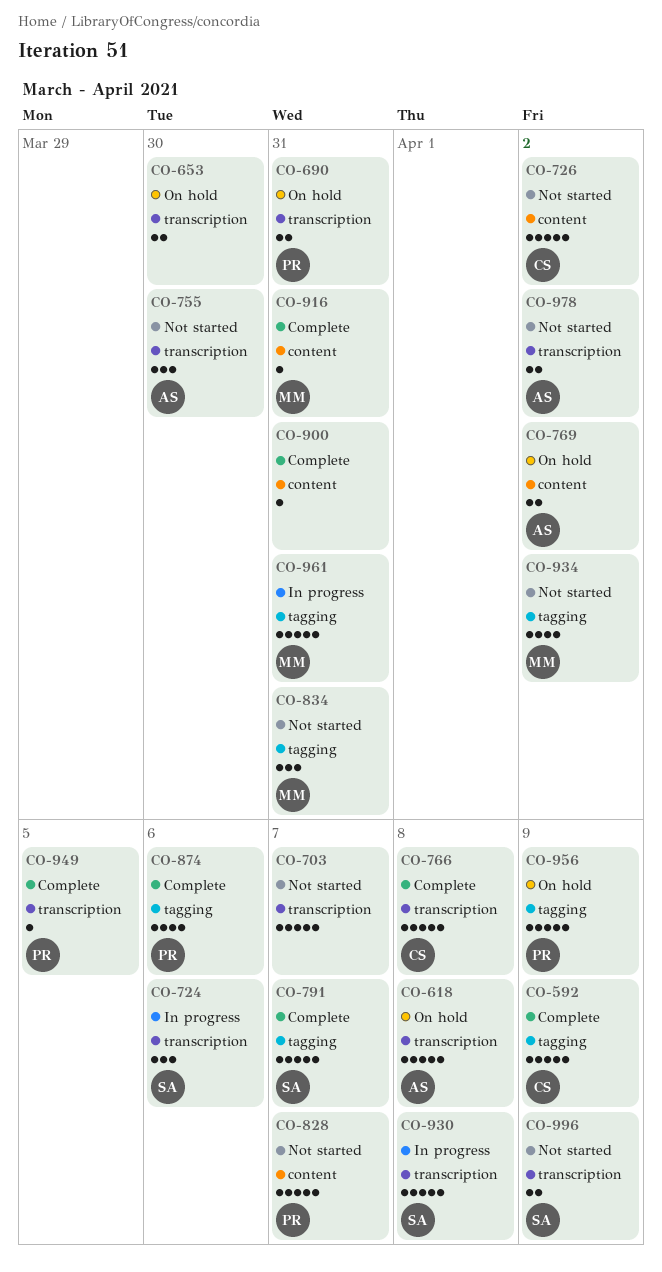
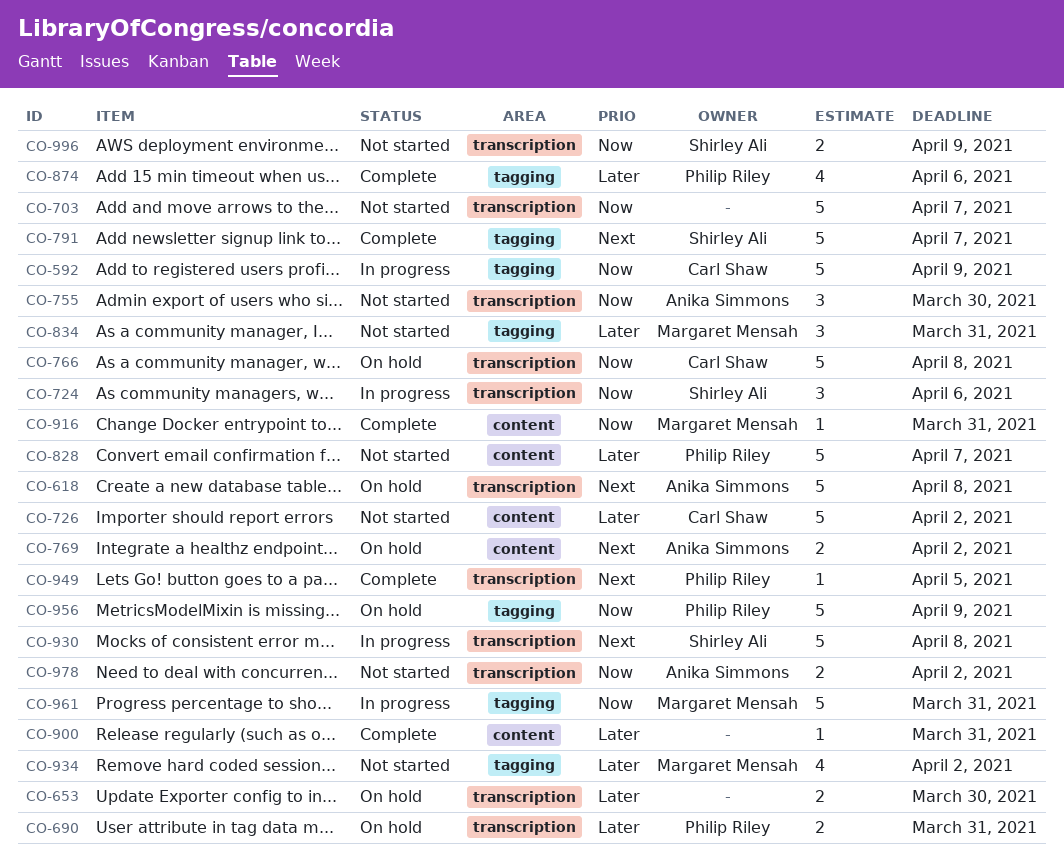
CO-592, status: Complete -> In progress
CO-766, status: Complete -> On hold

